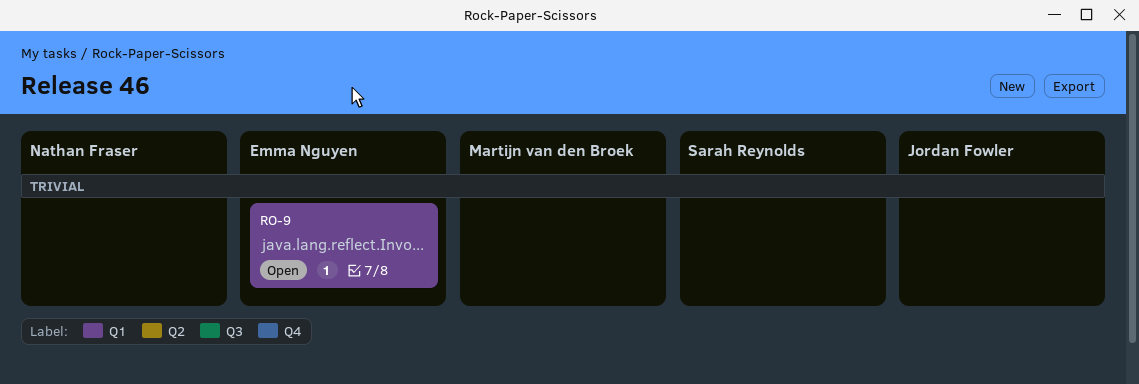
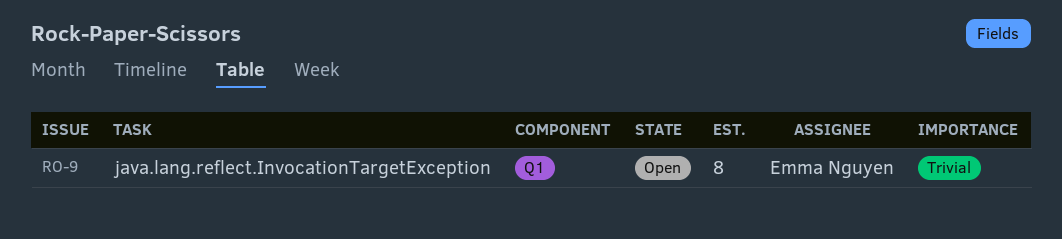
RO-9, estimate: 1 -> 8

